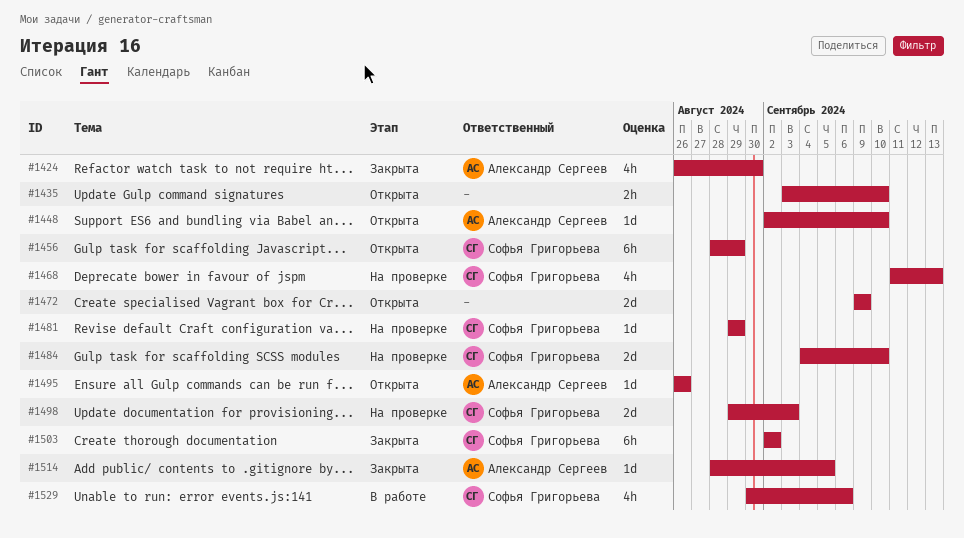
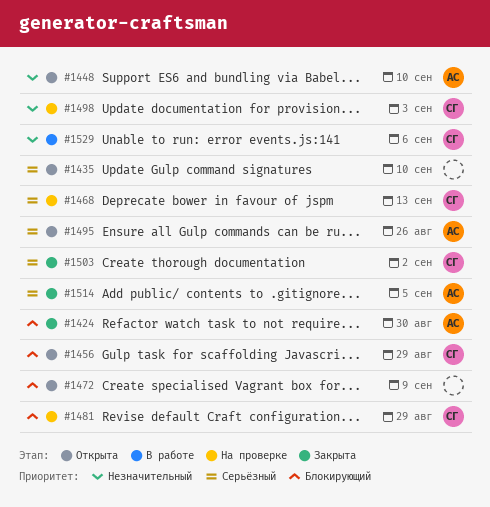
#1484: present -> none

